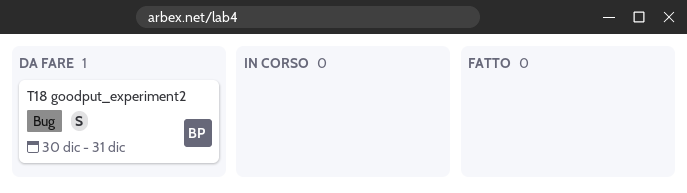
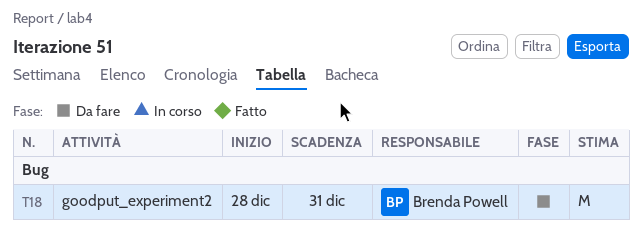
T18, estimate: S -> M
T18, start: Dec 30 -> Dec 28

